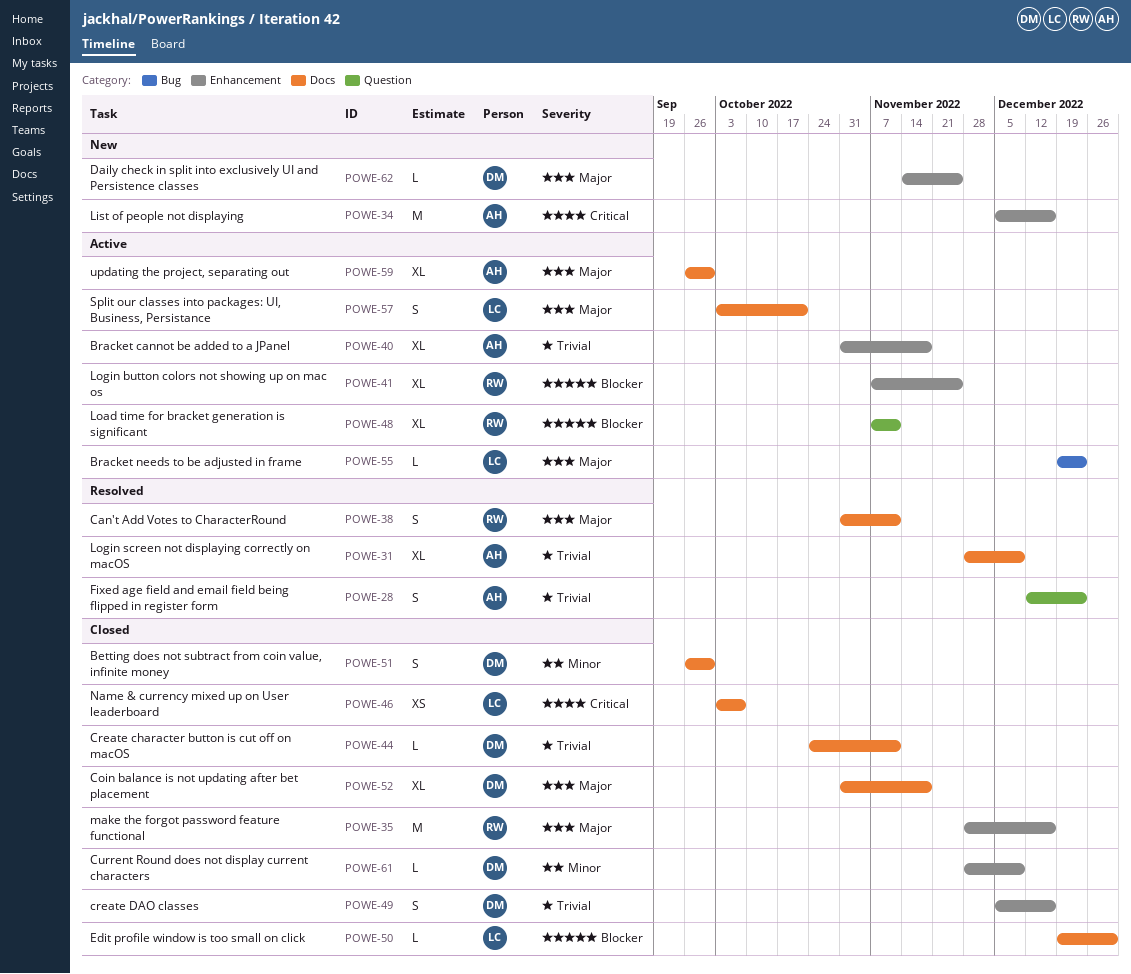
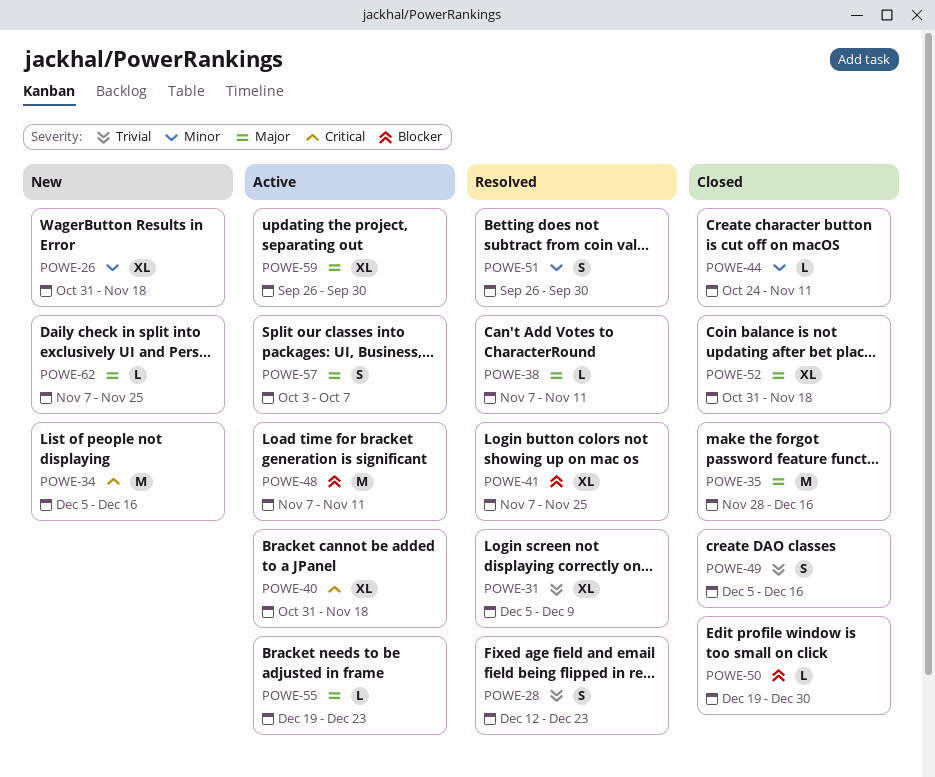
POWE-26: none -> present
POWE-31, start: Nov 28 -> Dec 5
POWE-38, estimate: S -> L
POWE-38, start: Oct 31 -> Nov 7
POWE-40, priority: Trivial -> Critical
POWE-41, status: Active -> Resolved
POWE-44, priority: Trivial -> Minor
POWE-46: present -> none
POWE-48, estimate: XL -> M
POWE-51, status: Closed -> Resolved
POWE-57, due: Oct 21 -> Oct 7
POWE-61: present -> none
POWE-62, start: Nov 14 -> Nov 7

